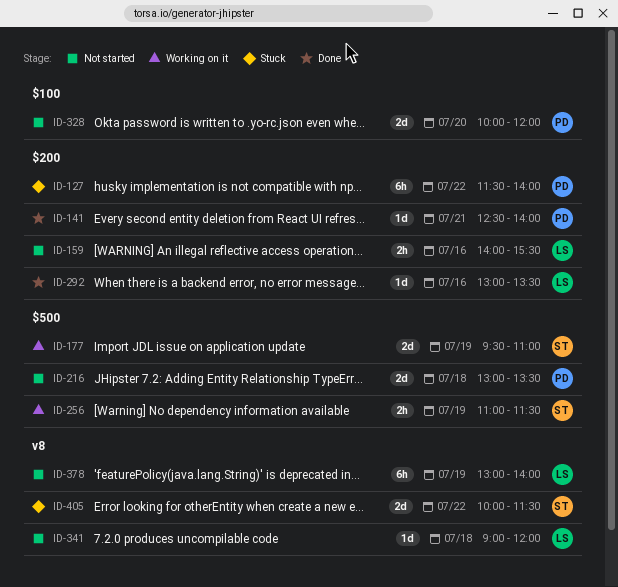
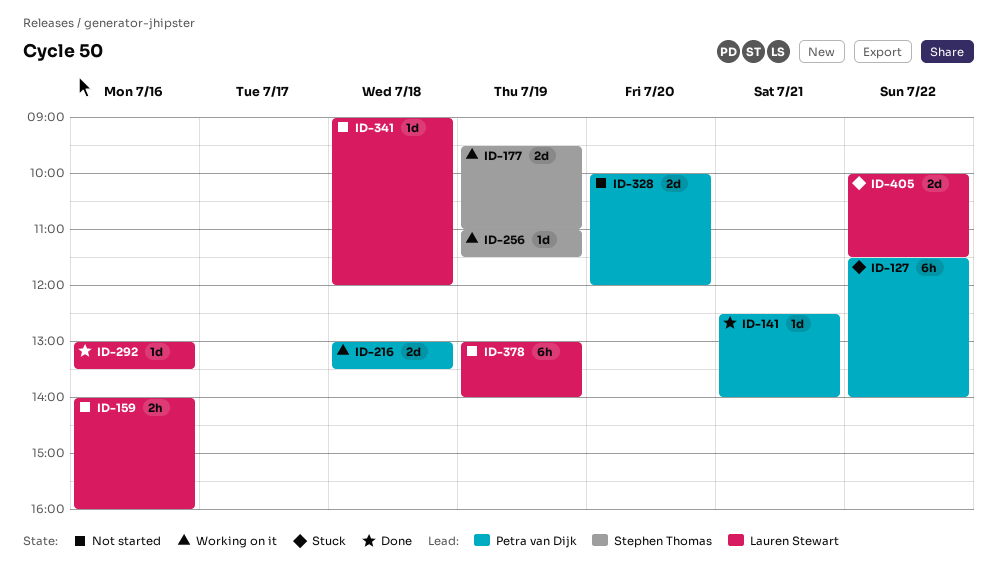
ID-159, ends: 15:30 -> 16:00
ID-216, status: Not started -> Working on it
ID-256, estimate: 2h -> 1d
ID-405, owner: Stephen Thomas -> Lauren Stewart

